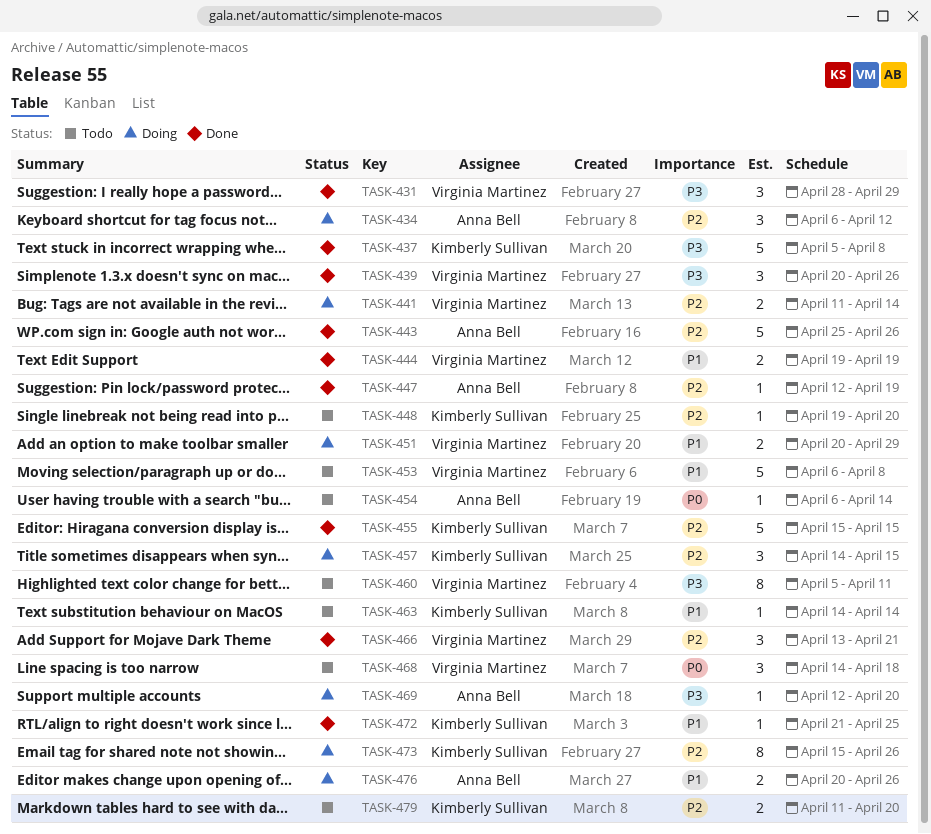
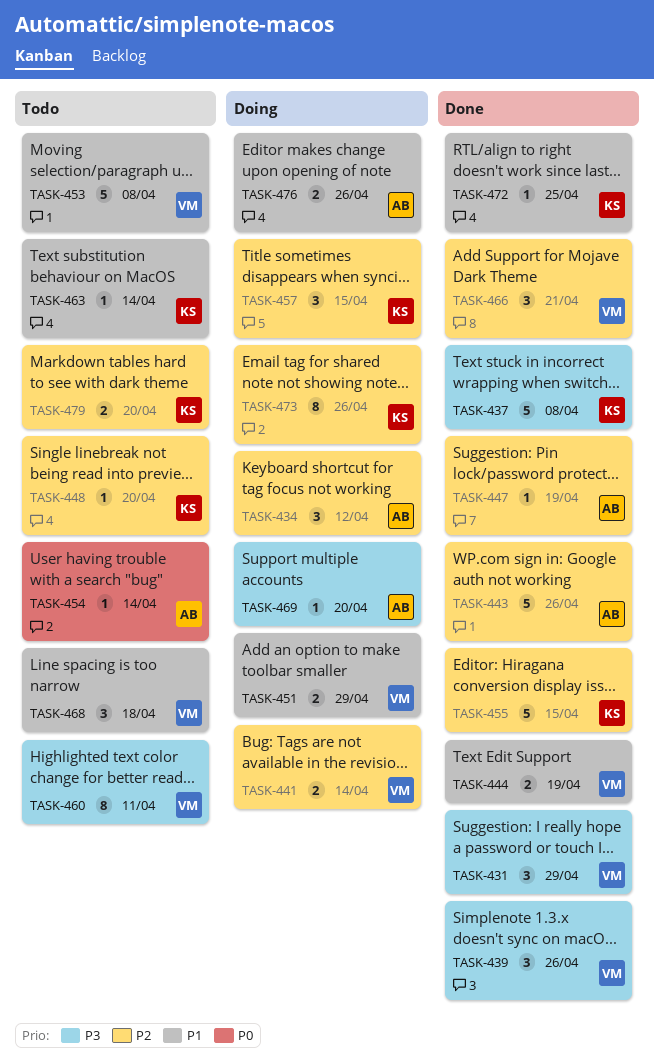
TASK-468, priority: P0 -> P1

